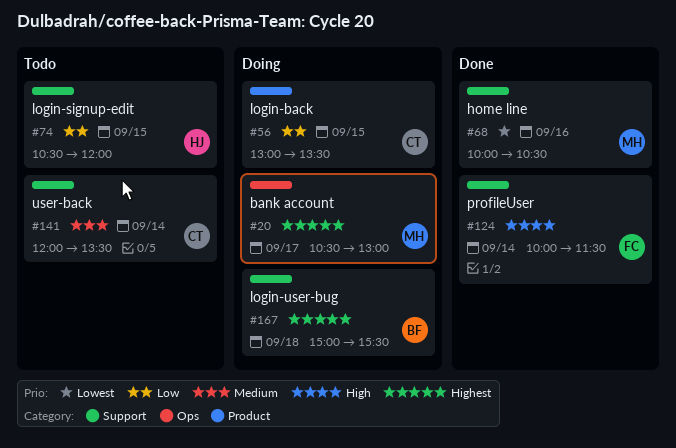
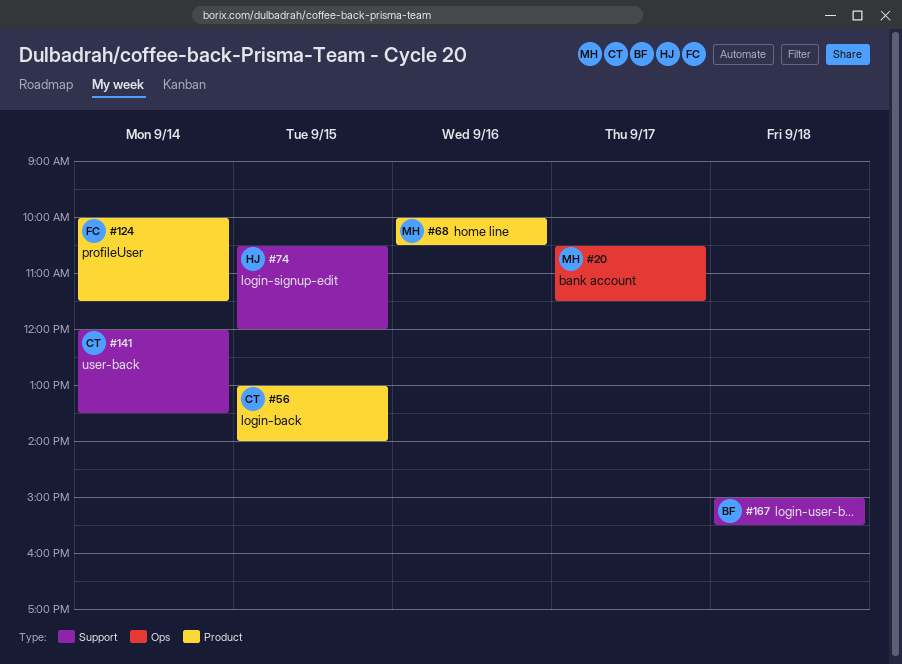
#20, ends: 13:00 -> 11:30
#56, ends: 13:30 -> 14:00
#68, label: Support -> Product
#124, label: Support -> Product

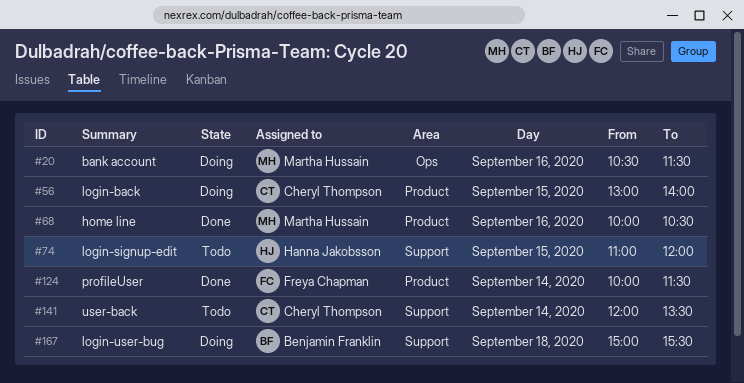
#20, day: Sep 17 -> Sep 16
#74, begins: 10:30 -> 11:00

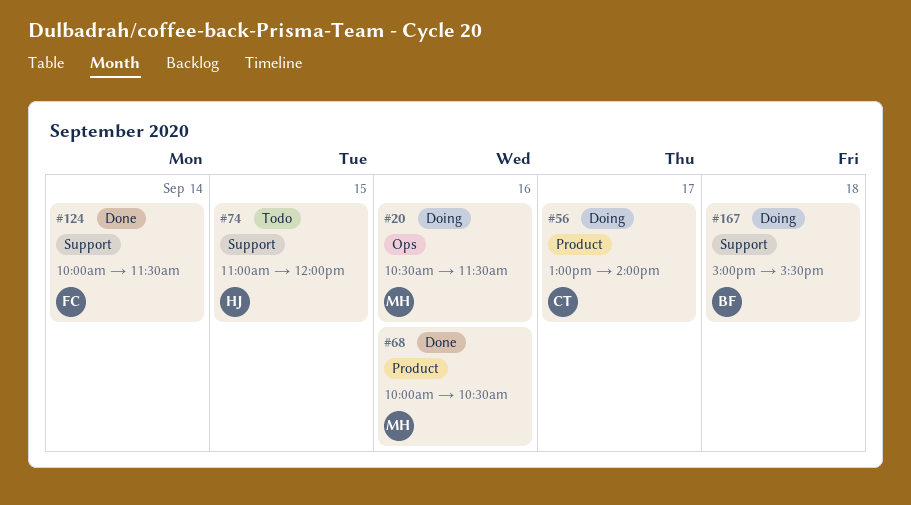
#56, day: Sep 15 -> Sep 17
#124, label: Product -> Support
#141: present -> none

